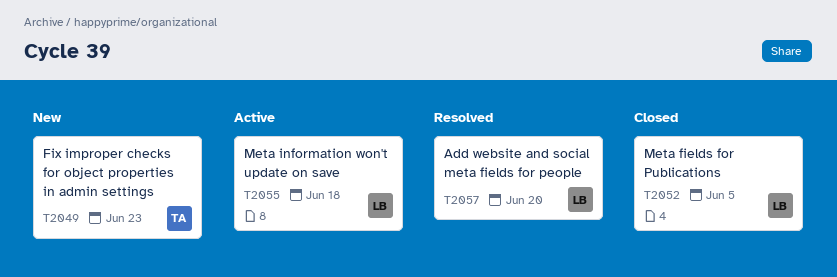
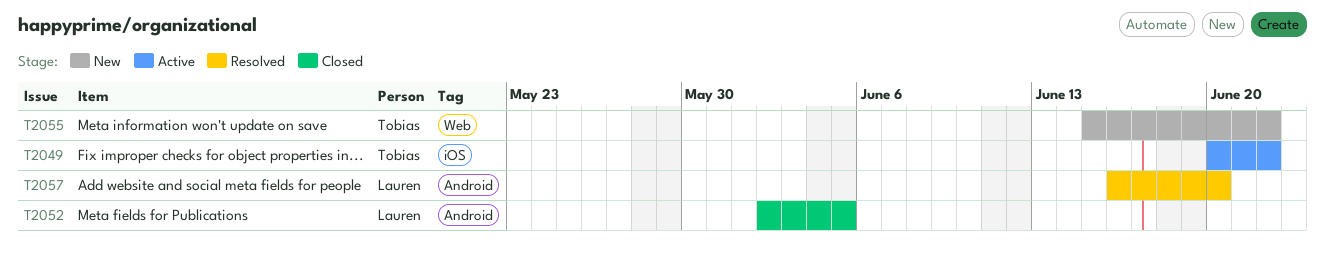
T2049, status: New -> Active
T2049, due: Jun 23 -> Jun 22
T2055, status: Active -> New
T2055, owner: Lauren -> Tobias
T2055, due: Jun 18 -> Jun 22

